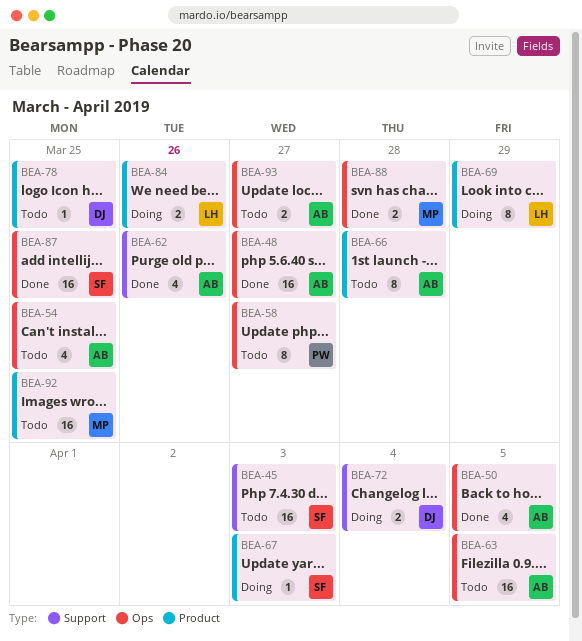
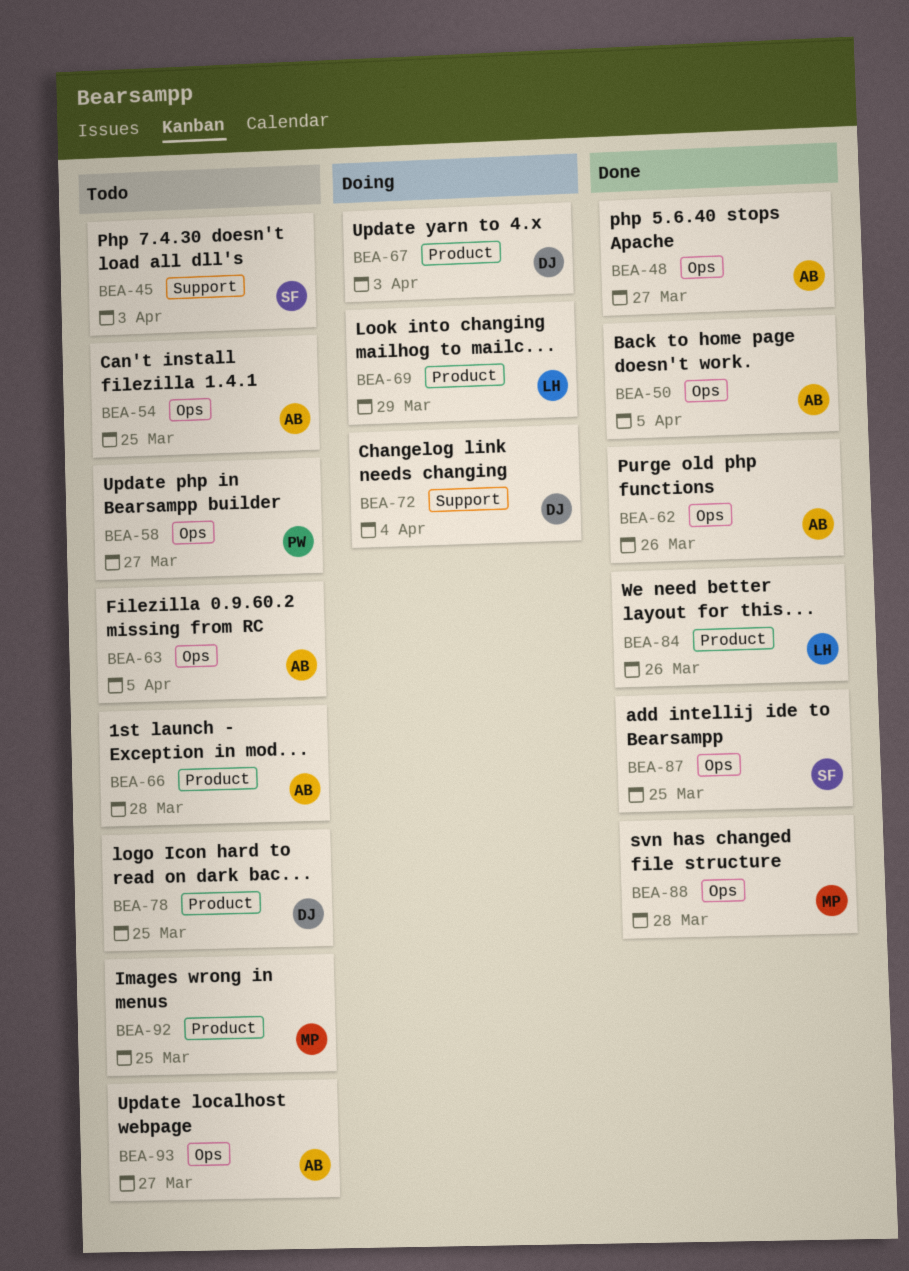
BEA-62, label: Support -> Ops
BEA-67, owner: SF -> DJ
BEA-84, status: Doing -> Done

